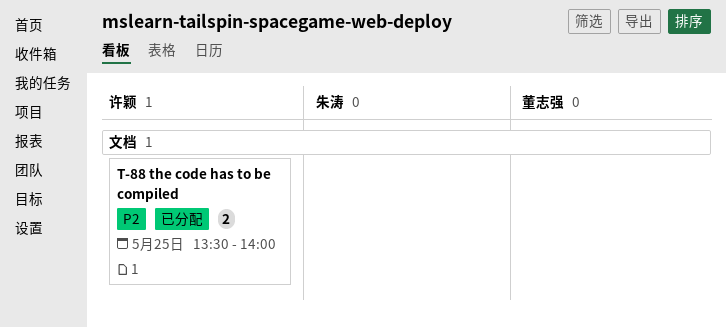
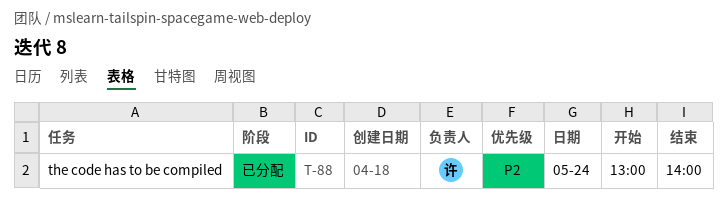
T-88, day: May 25 -> May 24
T-88, begins: 13:30 -> 13:00

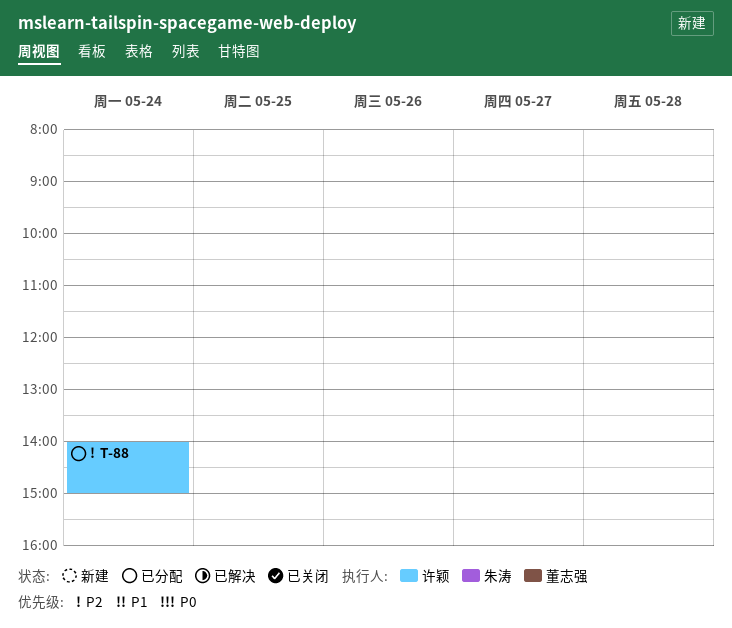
T-88, begins: 13:00 -> 14:00
T-88, ends: 14:00 -> 15:00

